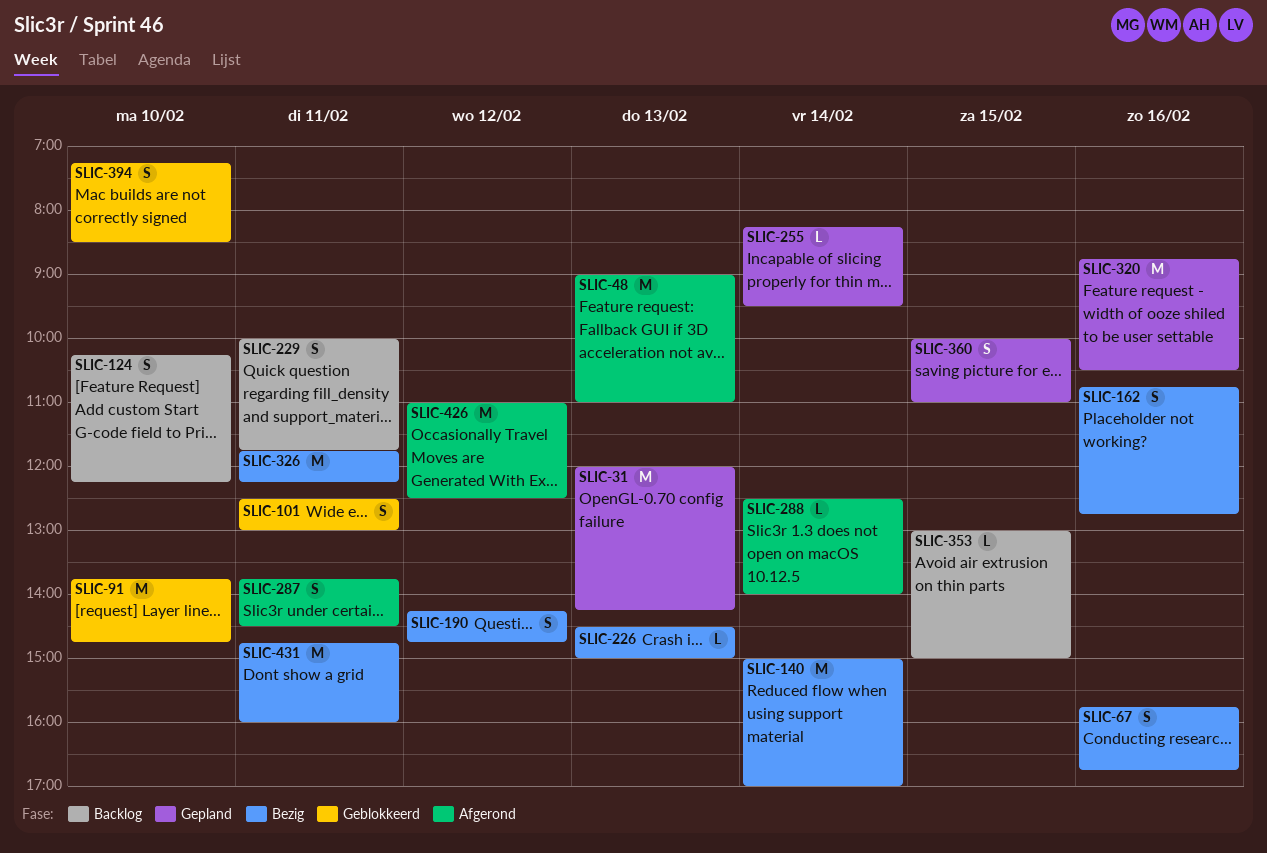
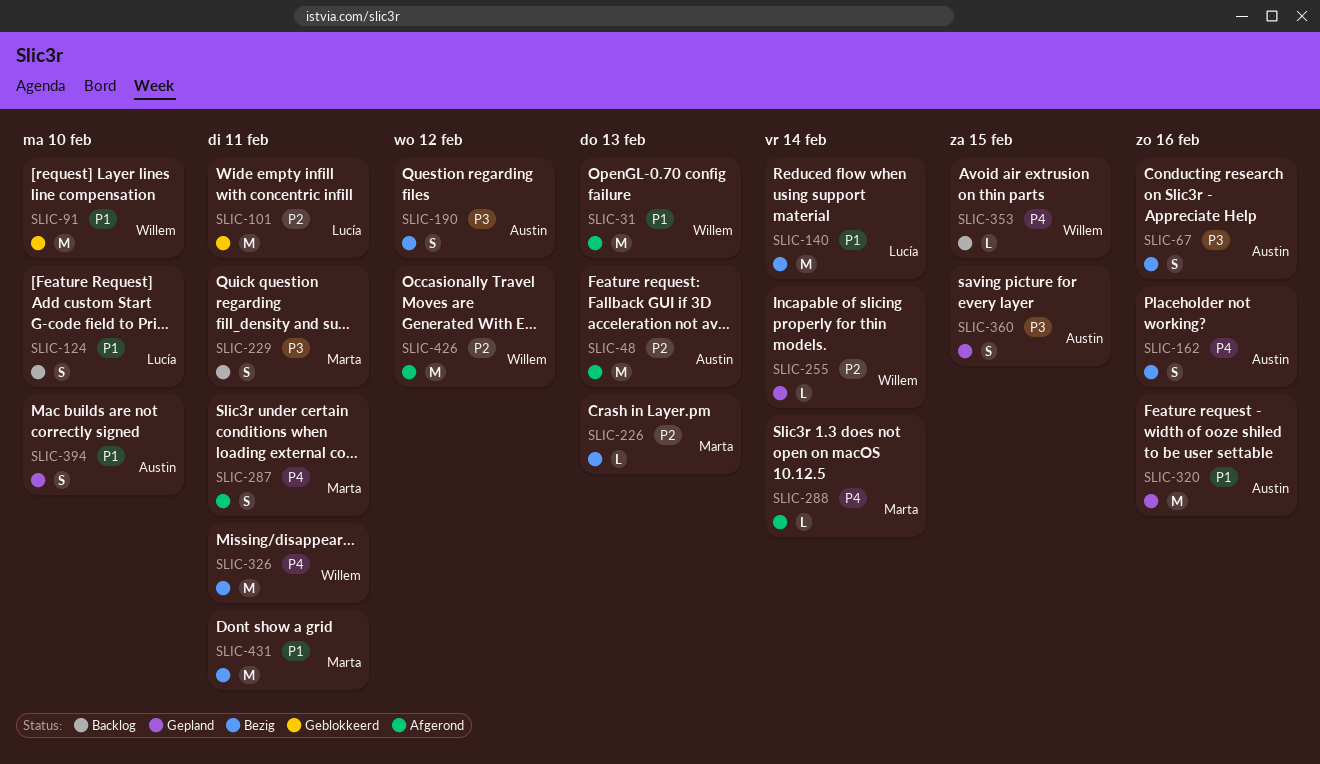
SLIC-31, status: Gepland -> Afgerond
SLIC-101, estimate: S -> M
SLIC-394, status: Geblokkeerd -> Gepland

